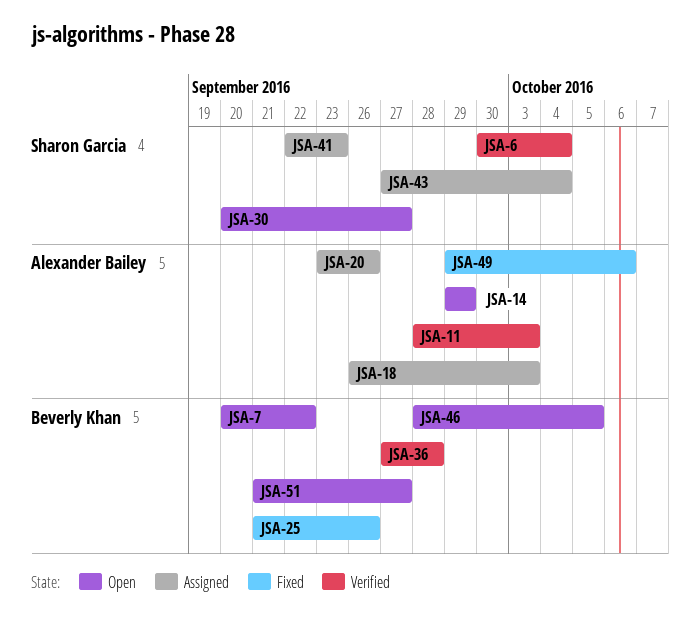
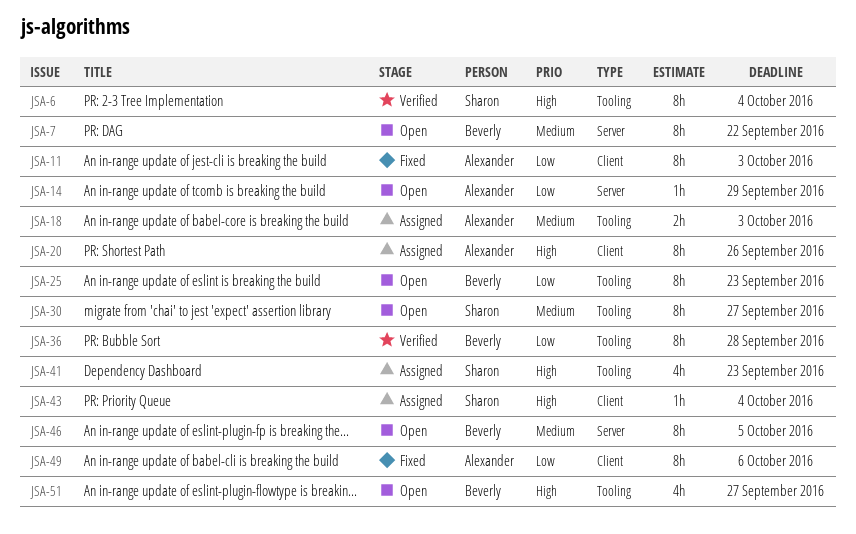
JSA-11, status: Verified -> Fixed
JSA-25, status: Fixed -> Open
JSA-25, due: Sep 26 -> Sep 23

